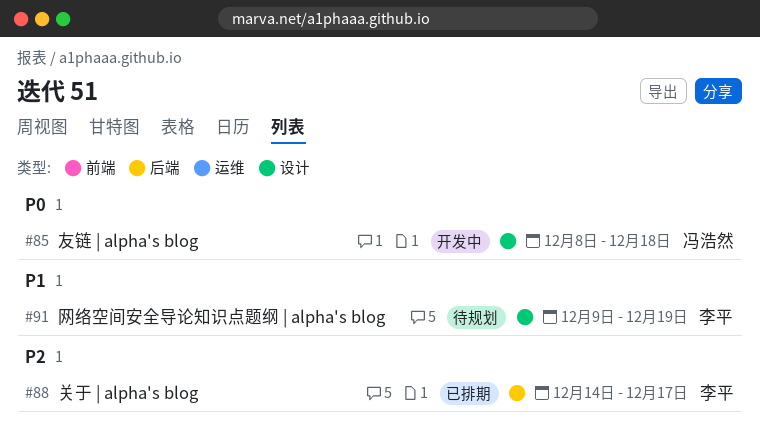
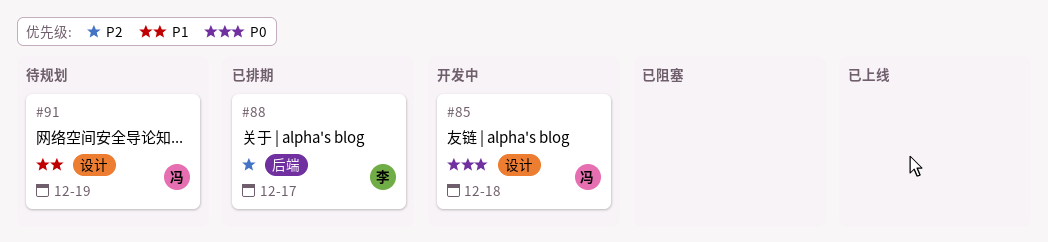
#91, owner: 李平 -> 冯浩然

